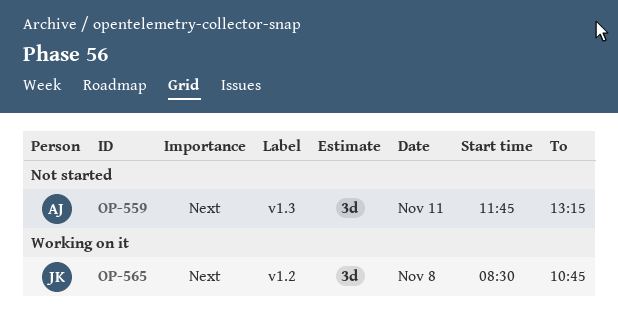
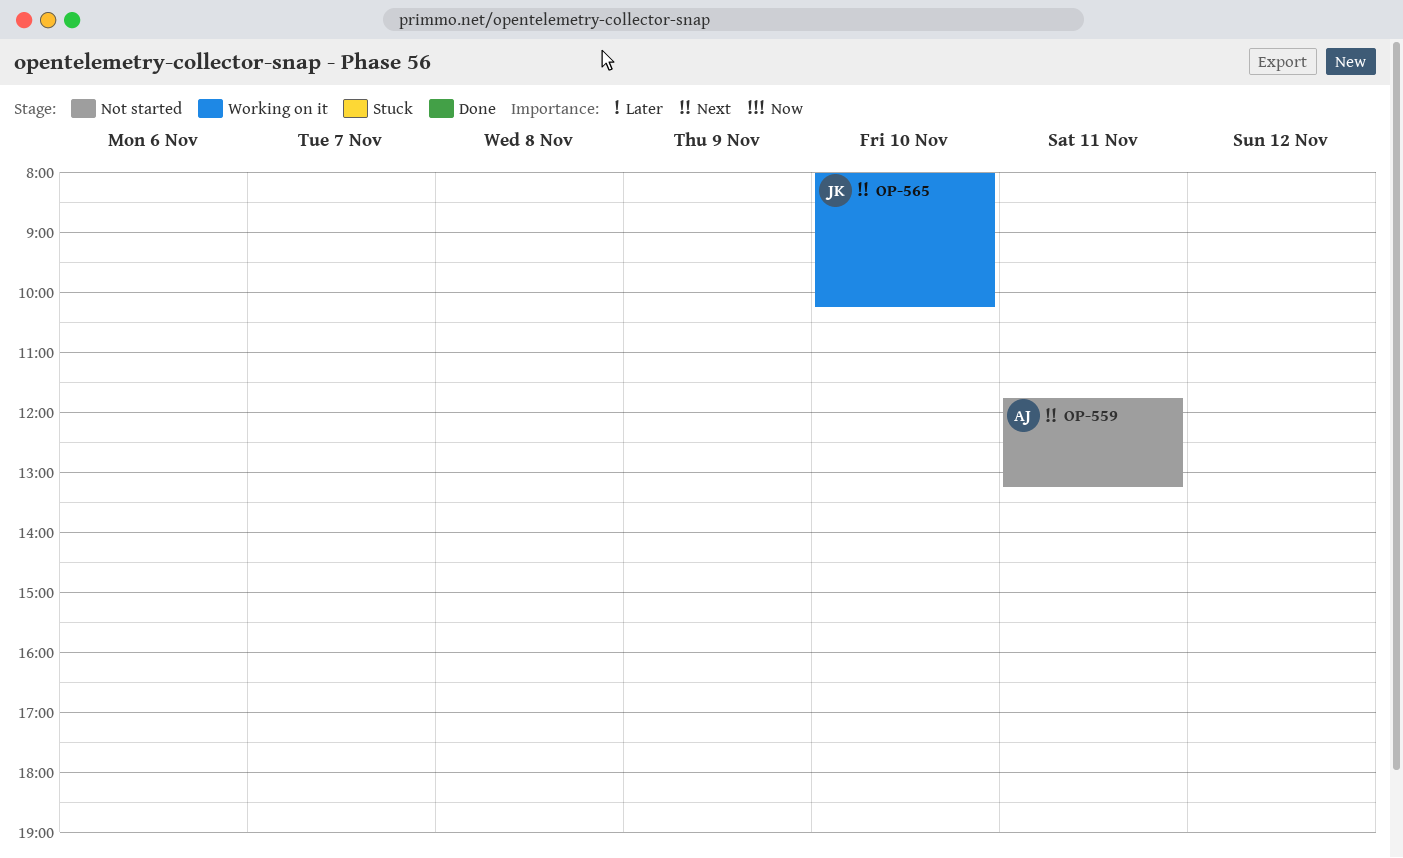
OP-565, day: Nov 8 -> Nov 10
OP-565, begins: 08:30 -> 08:00
OP-565, ends: 10:45 -> 10:15

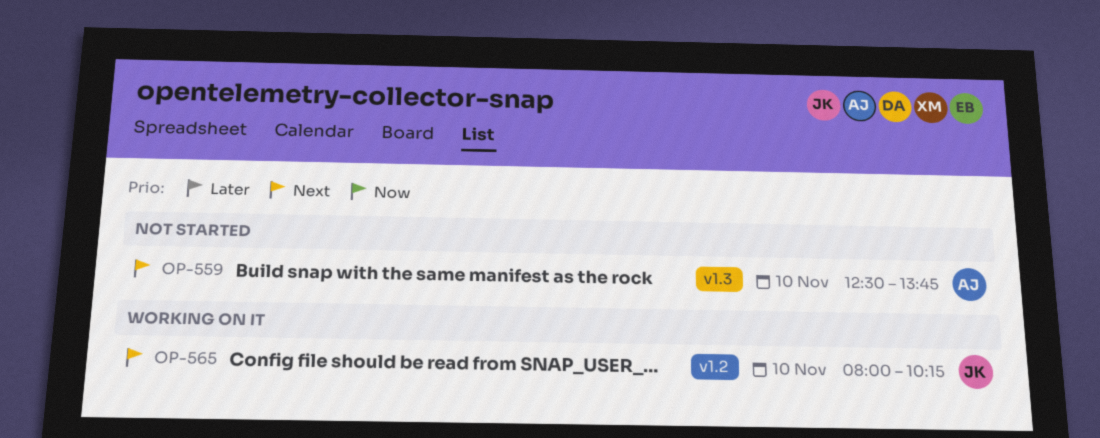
OP-559, day: Nov 11 -> Nov 10
OP-559, begins: 11:45 -> 12:30
OP-559, ends: 13:15 -> 13:45

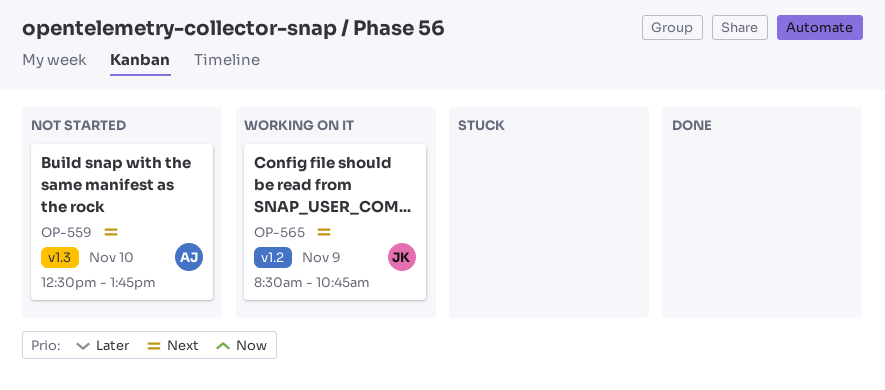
OP-565, day: Nov 10 -> Nov 9
OP-565, begins: 08:00 -> 08:30
OP-565, ends: 10:15 -> 10:45

